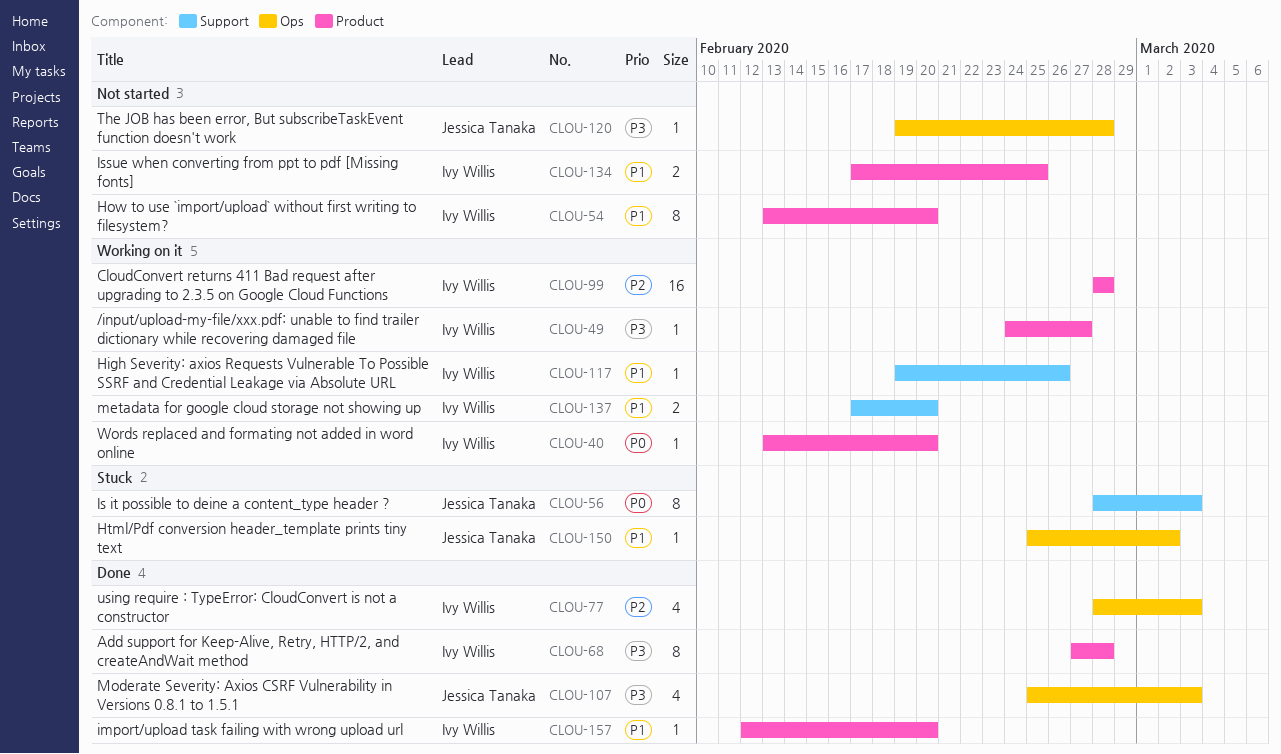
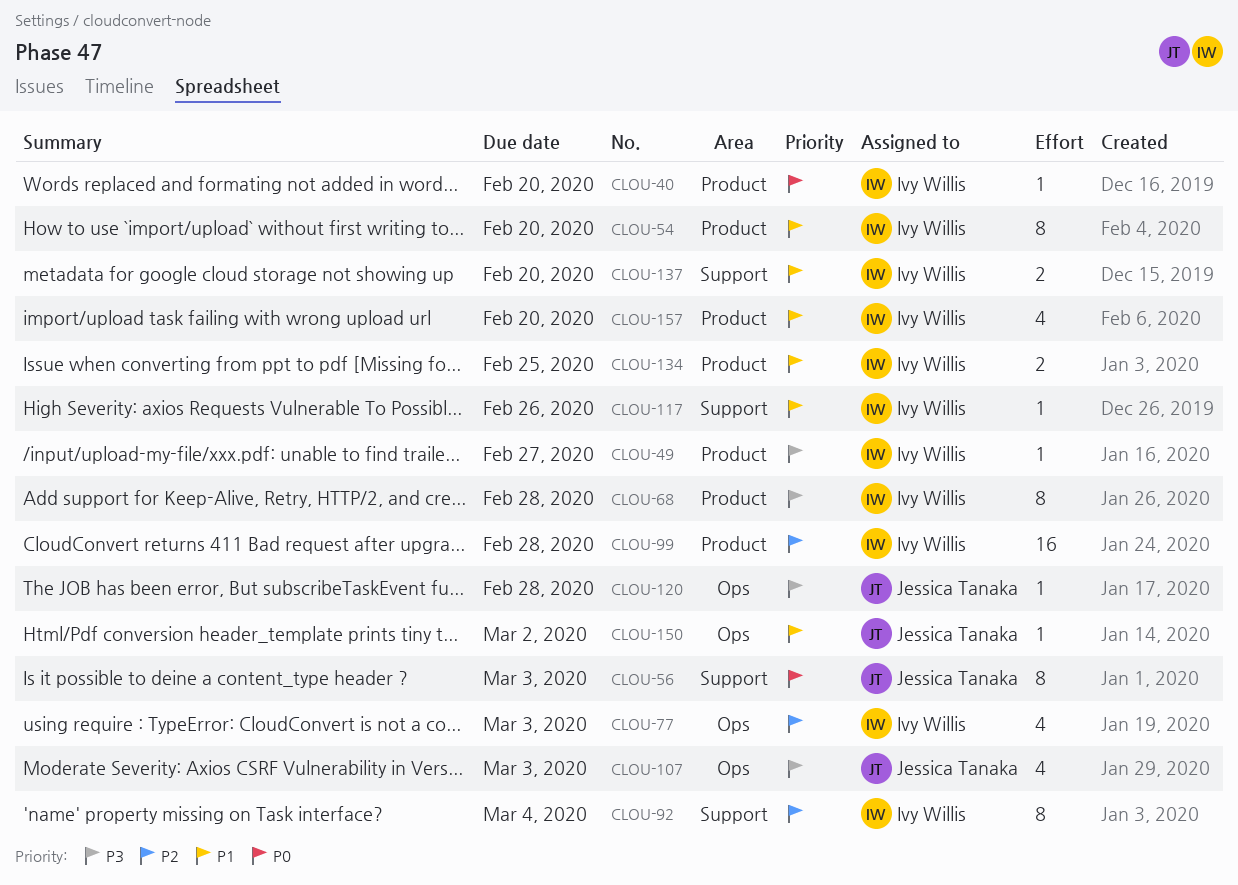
CLOU-92: none -> present
CLOU-157, estimate: 1 -> 4

